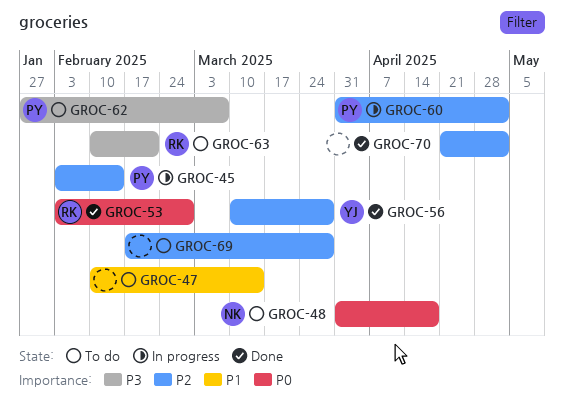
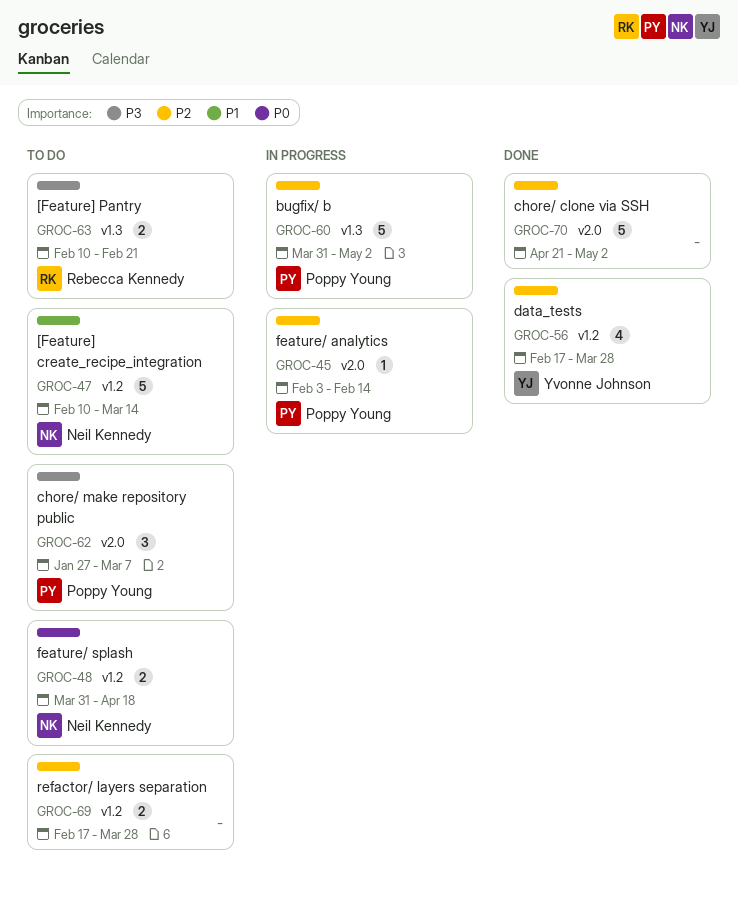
GROC-47, owner: none -> Neil Kennedy
GROC-53: present -> none
GROC-56, start: Mar 10 -> Feb 17

